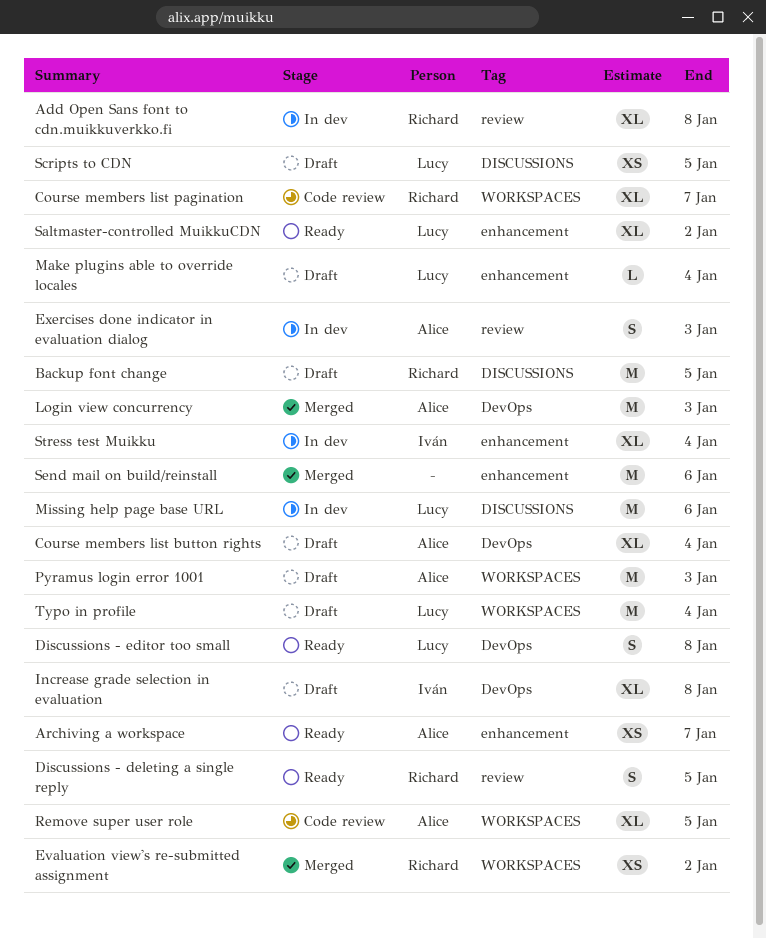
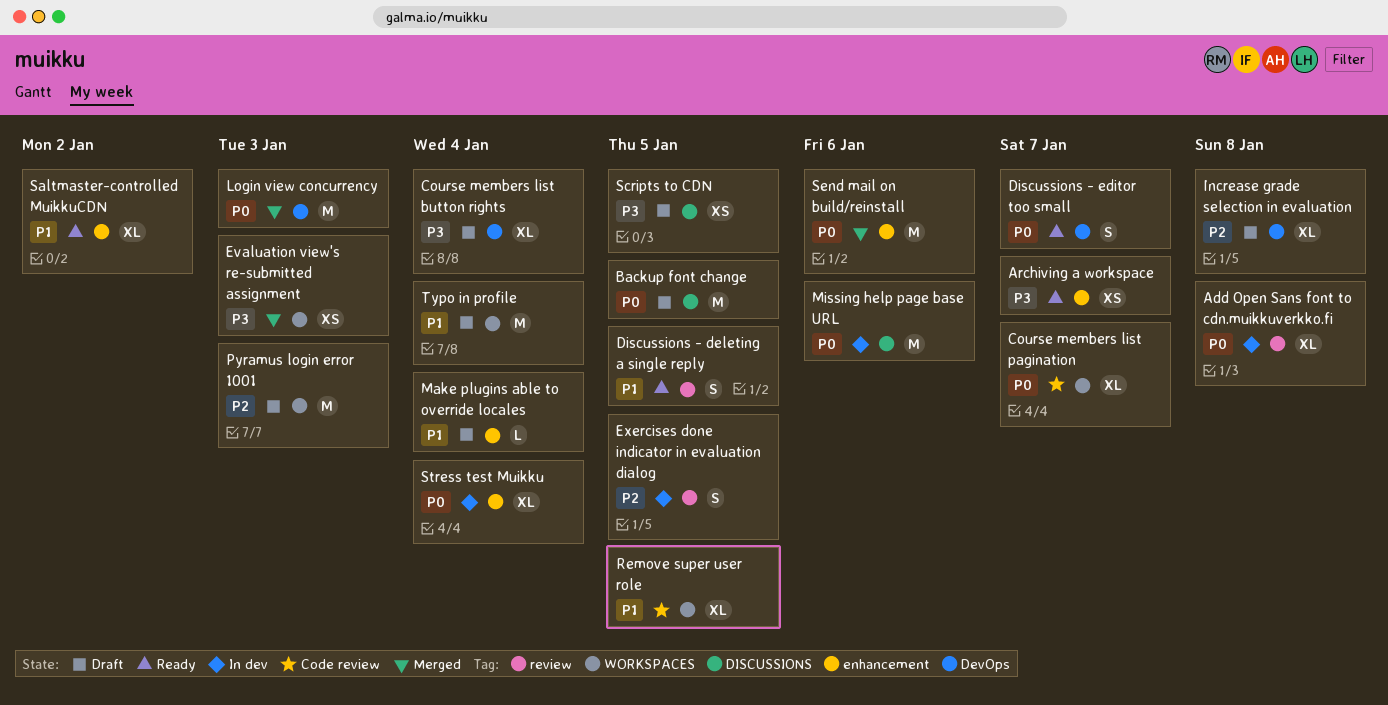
Discussions - editor too small, due: Jan 8 -> Jan 7
Evaluation view's re-submitted assignment, due: Jan 2 -> Jan 3
Exercises done indicator in evaluation dialog, due: Jan 3 -> Jan 5

